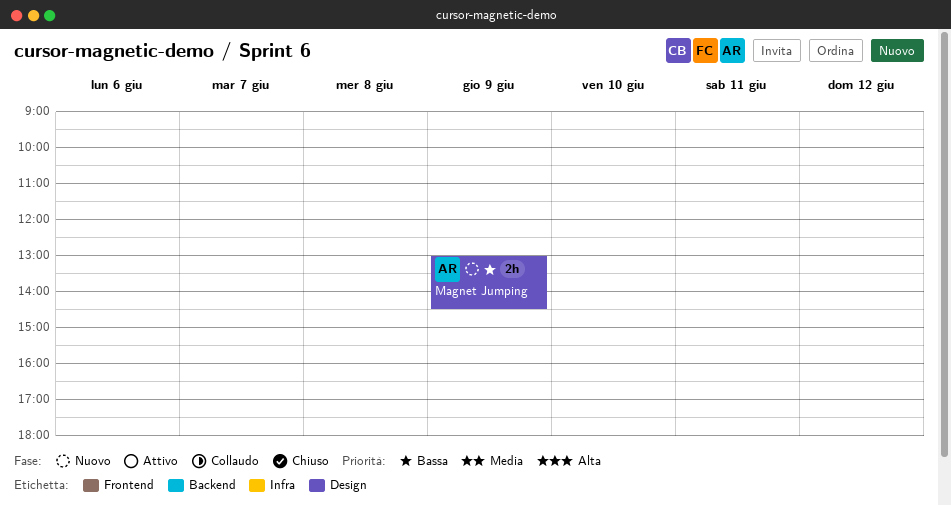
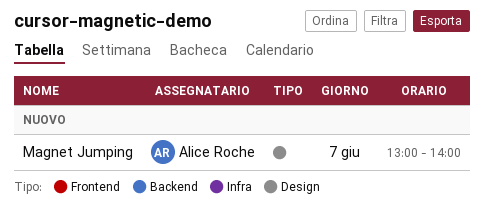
Magnet Jumping, day: Jun 9 -> Jun 7
Magnet Jumping, ends: 14:30 -> 14:00

